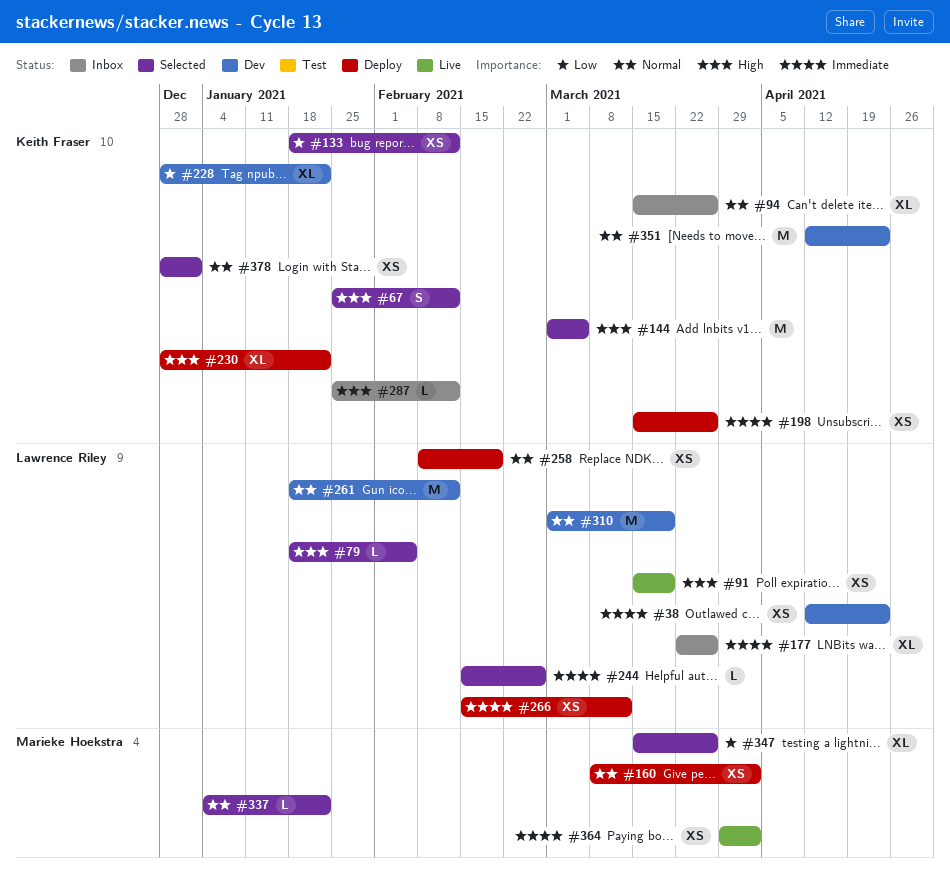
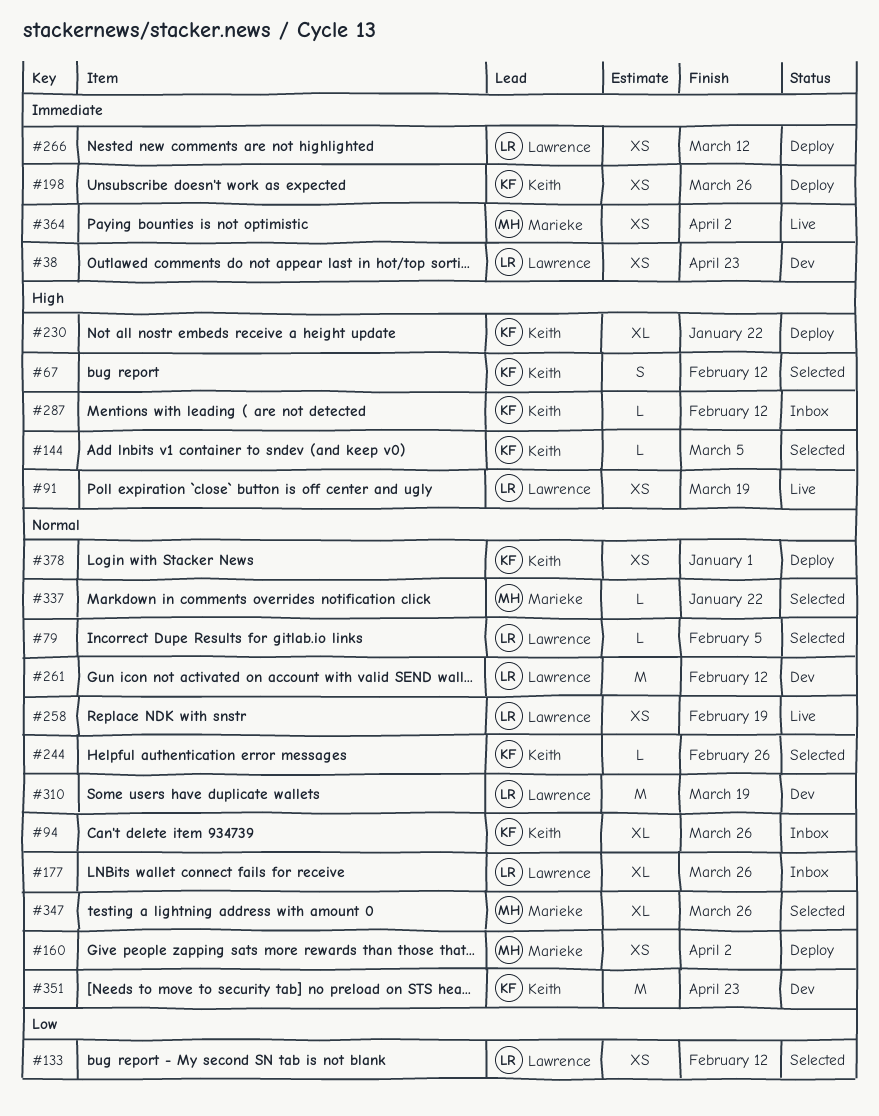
#79, priority: High -> Normal
#133, owner: Keith Fraser -> Lawrence Riley
#144, estimate: M -> L
#177, priority: Immediate -> Normal
#228: present -> none
#244, owner: Lawrence Riley -> Keith Fraser
#244, priority: Immediate -> Normal
#258, status: Deploy -> Live
#347, priority: Low -> Normal
#378, status: Selected -> Deploy

